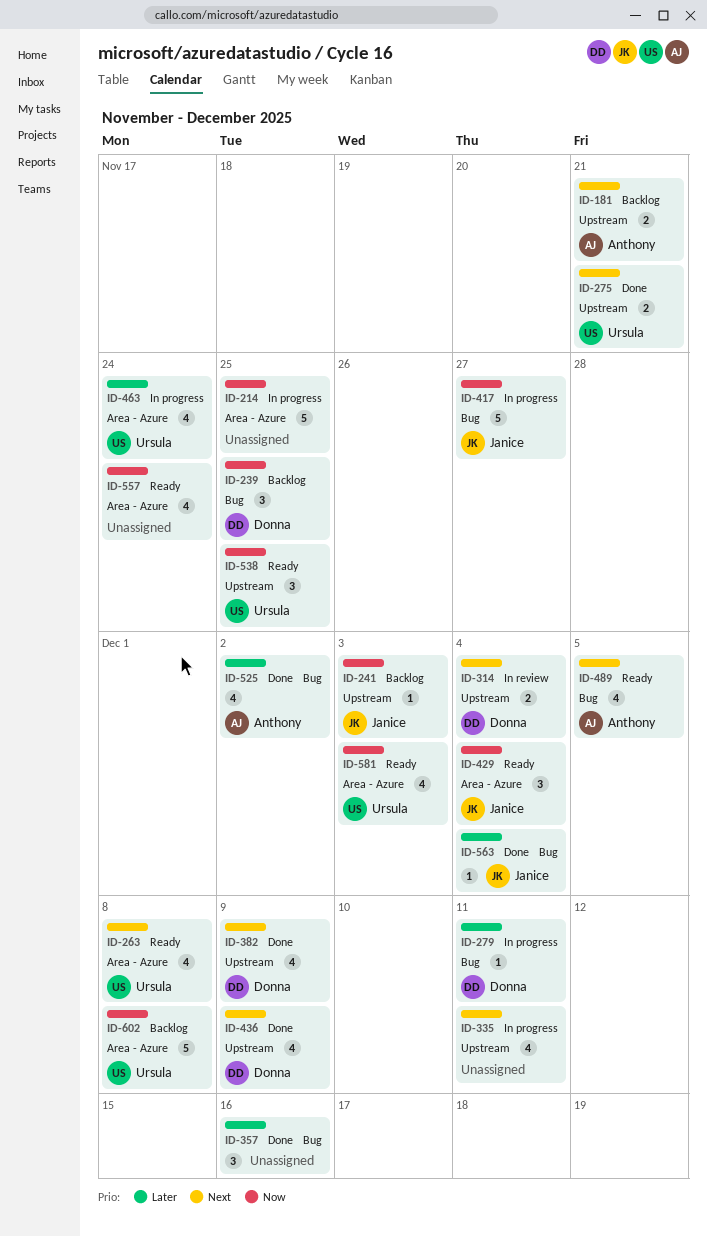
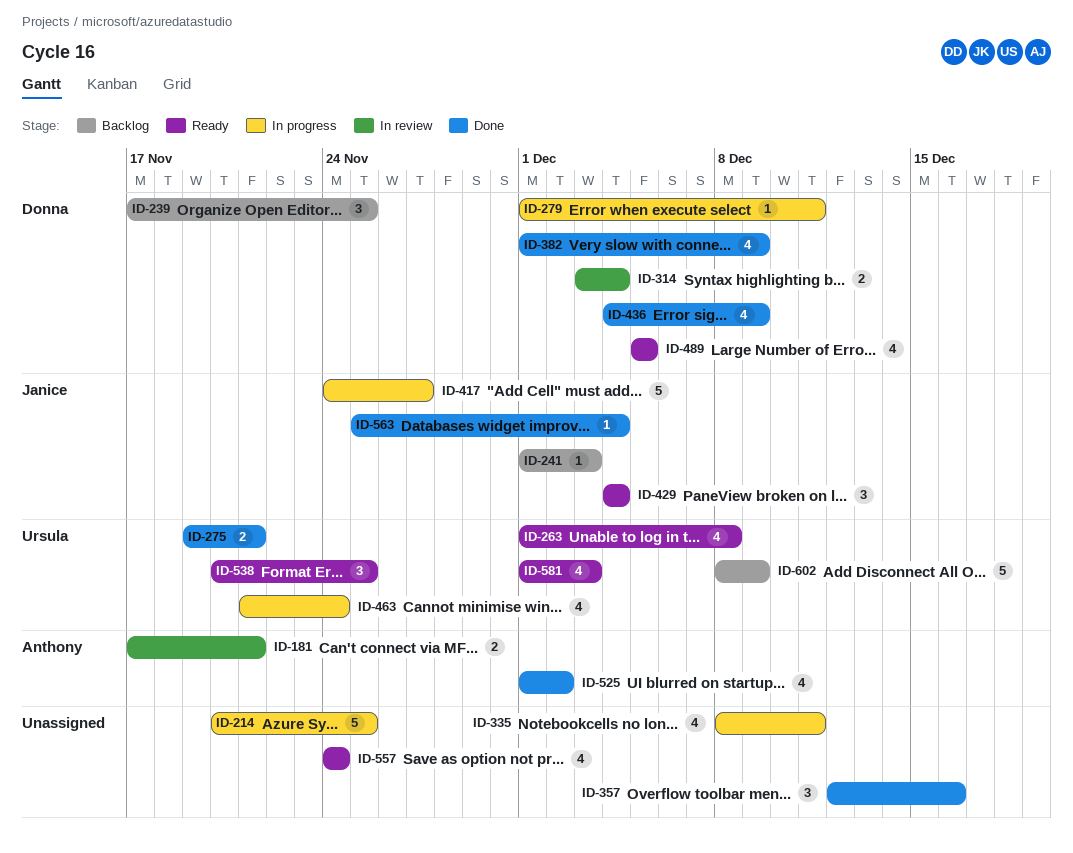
ID-181, status: Backlog -> In review
ID-489, owner: Anthony -> Donna
ID-602, due: Dec 8 -> Dec 9

